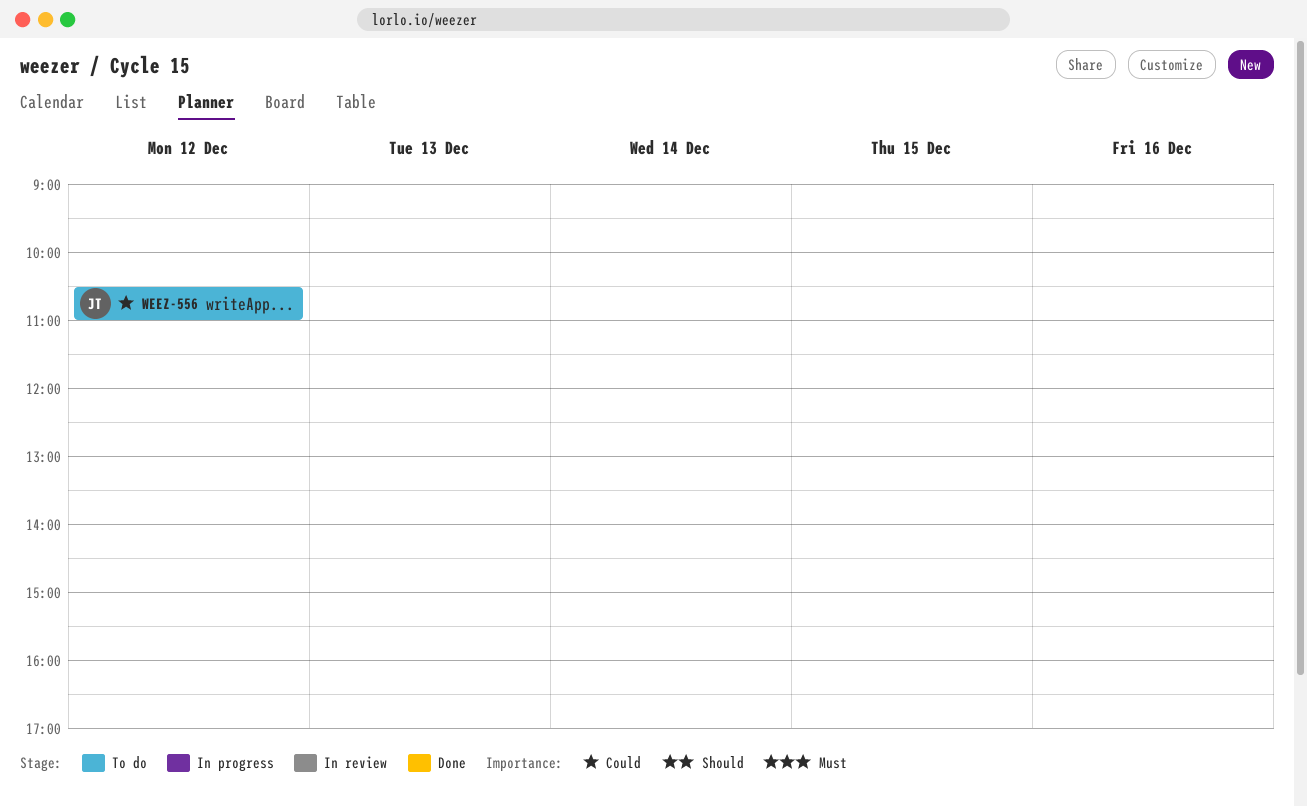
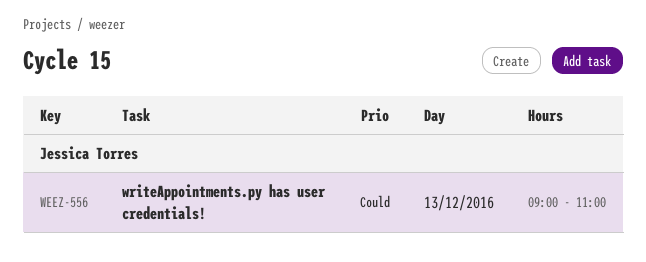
WEEZ-556, day: Dec 12 -> Dec 13
WEEZ-556, begins: 10:30 -> 09:00

